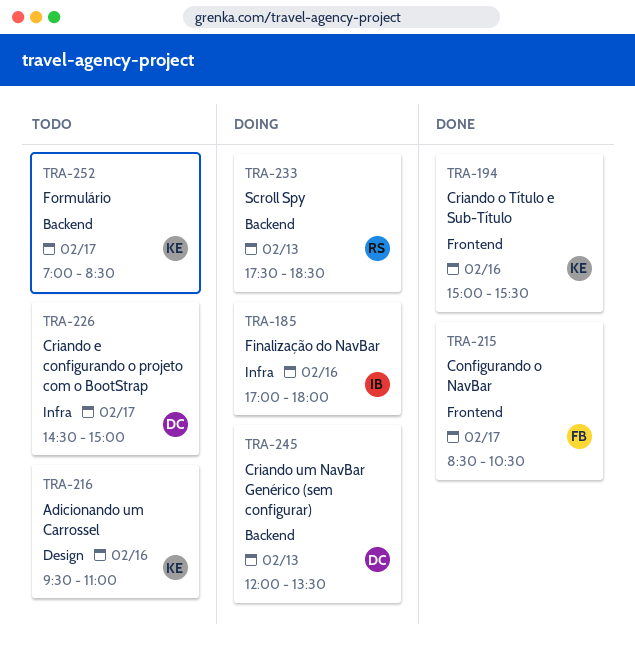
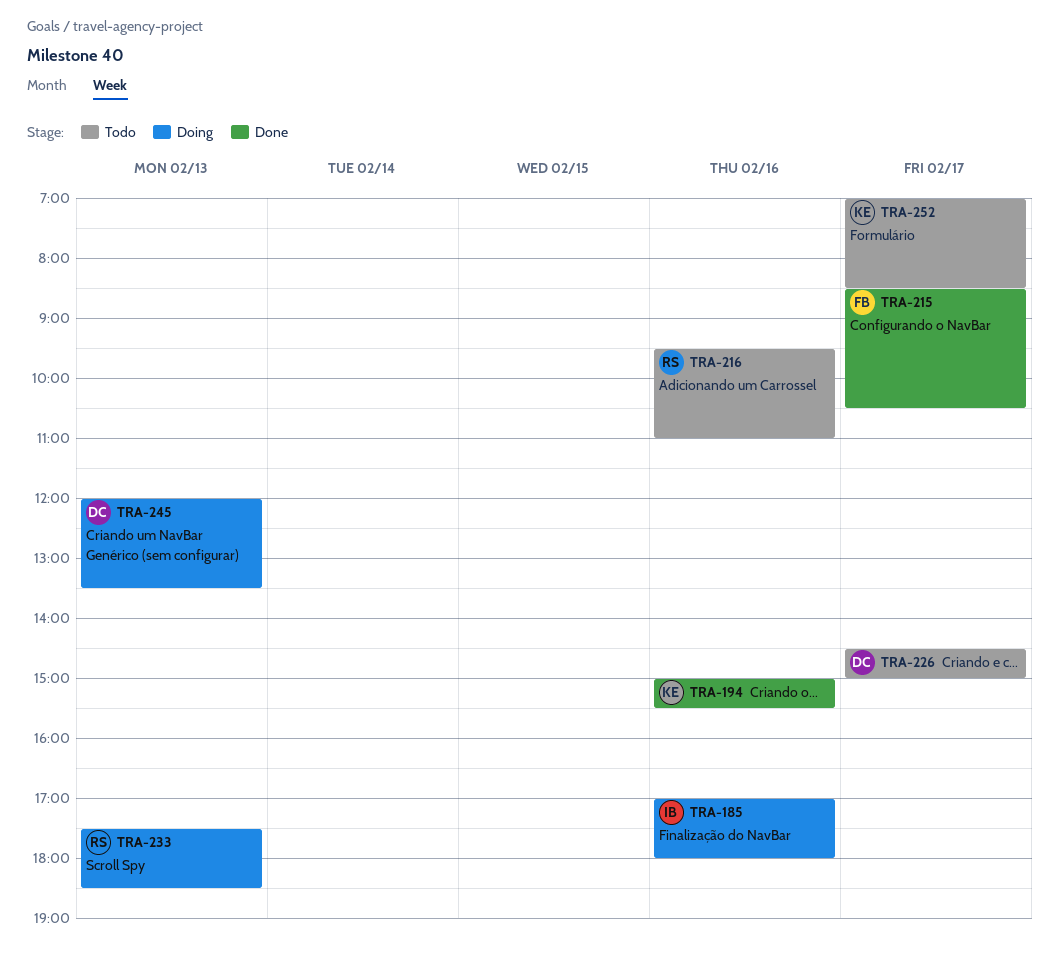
TRA-216, owner: KE -> RS

